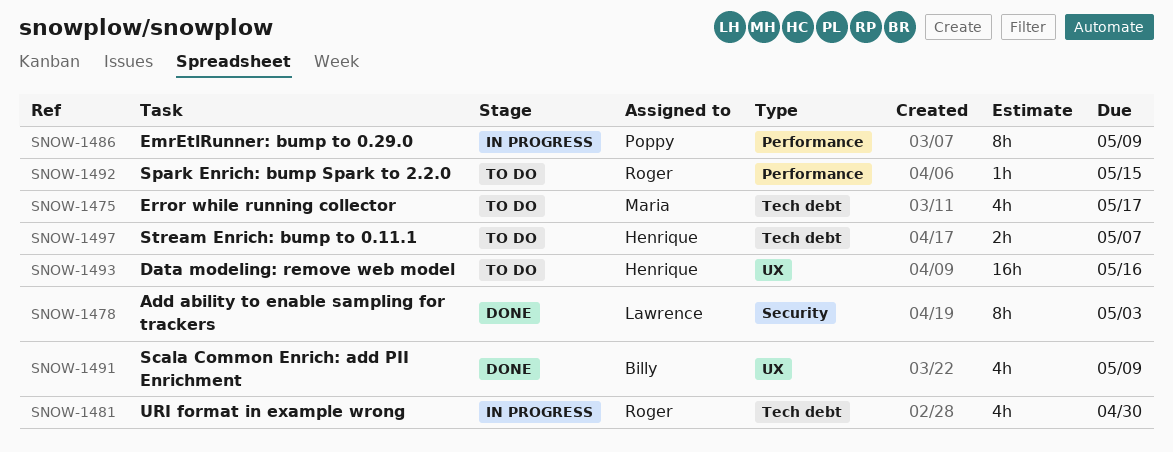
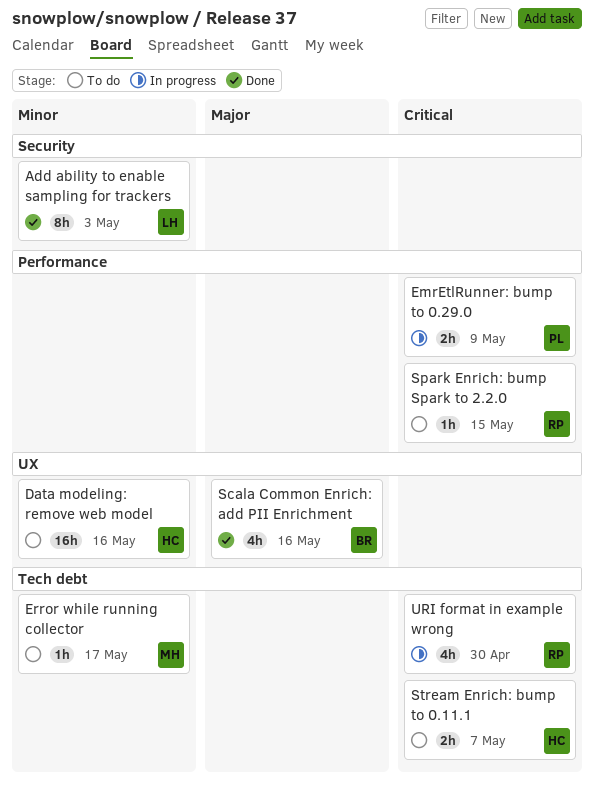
EmrEtlRunner: bump to 0.29.0, estimate: 8h -> 2h
Error while running collector, estimate: 4h -> 1h
Scala Common Enrich: add PII Enrichment, due: May 9 -> May 16

